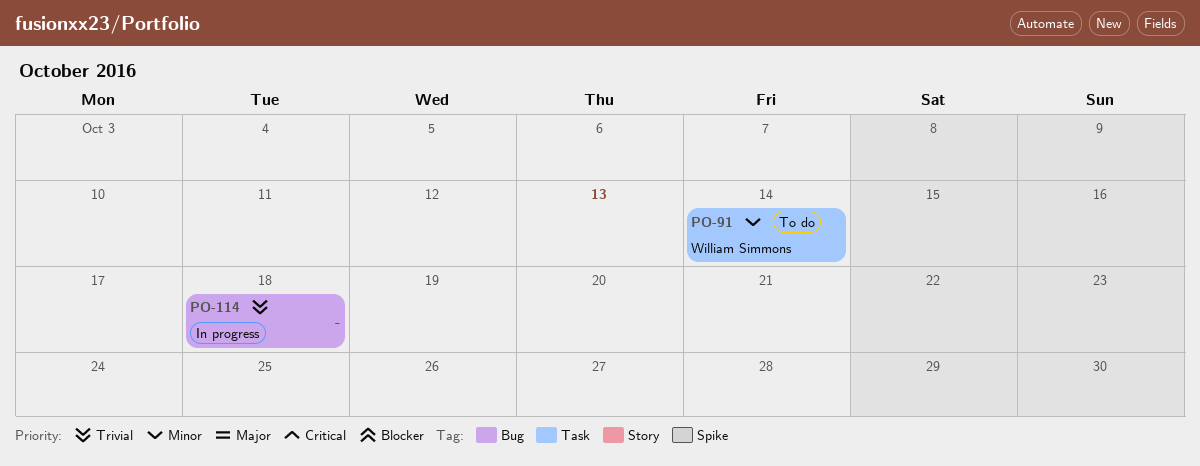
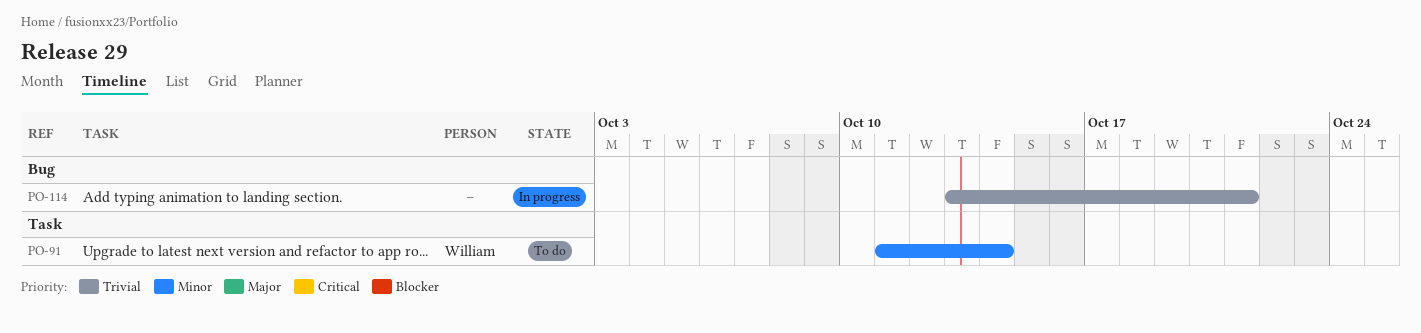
PO-114, due: Oct 18 -> Oct 21

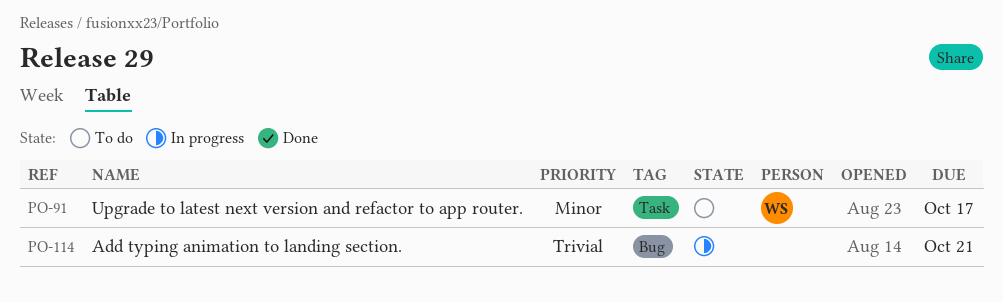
PO-91, due: Oct 14 -> Oct 17

